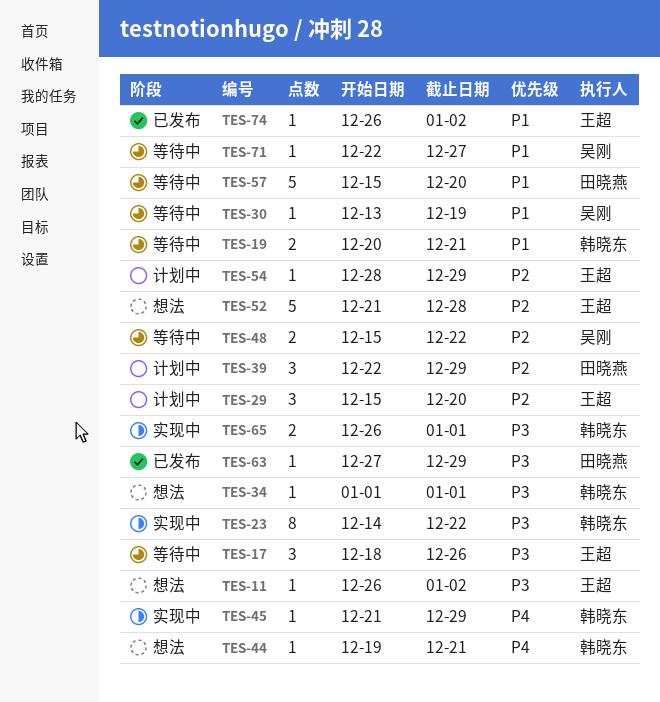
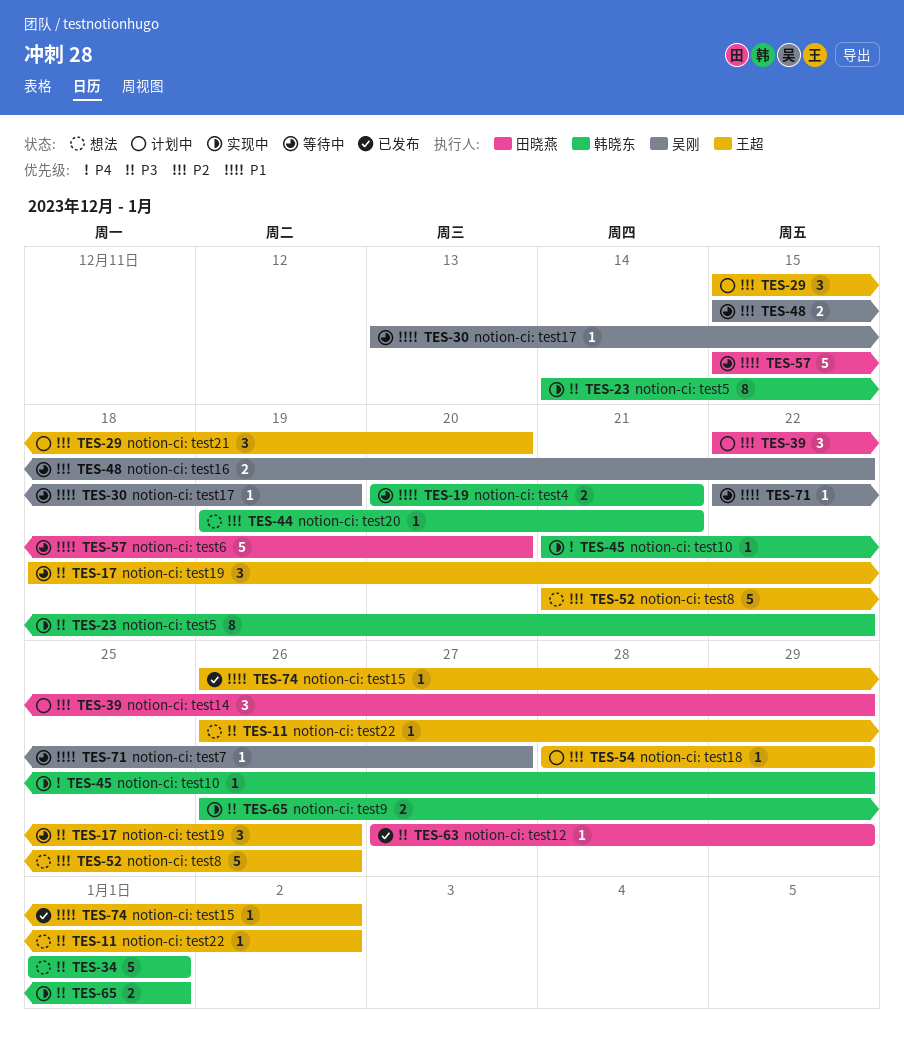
TES-34, estimate: 1 -> 5
TES-44, priority: P4 -> P2
TES-52, due: Dec 28 -> Dec 26

